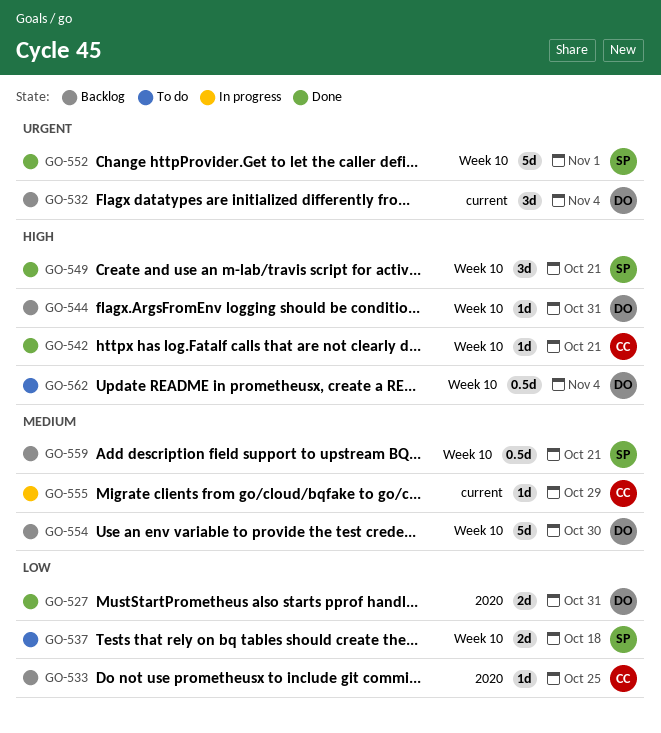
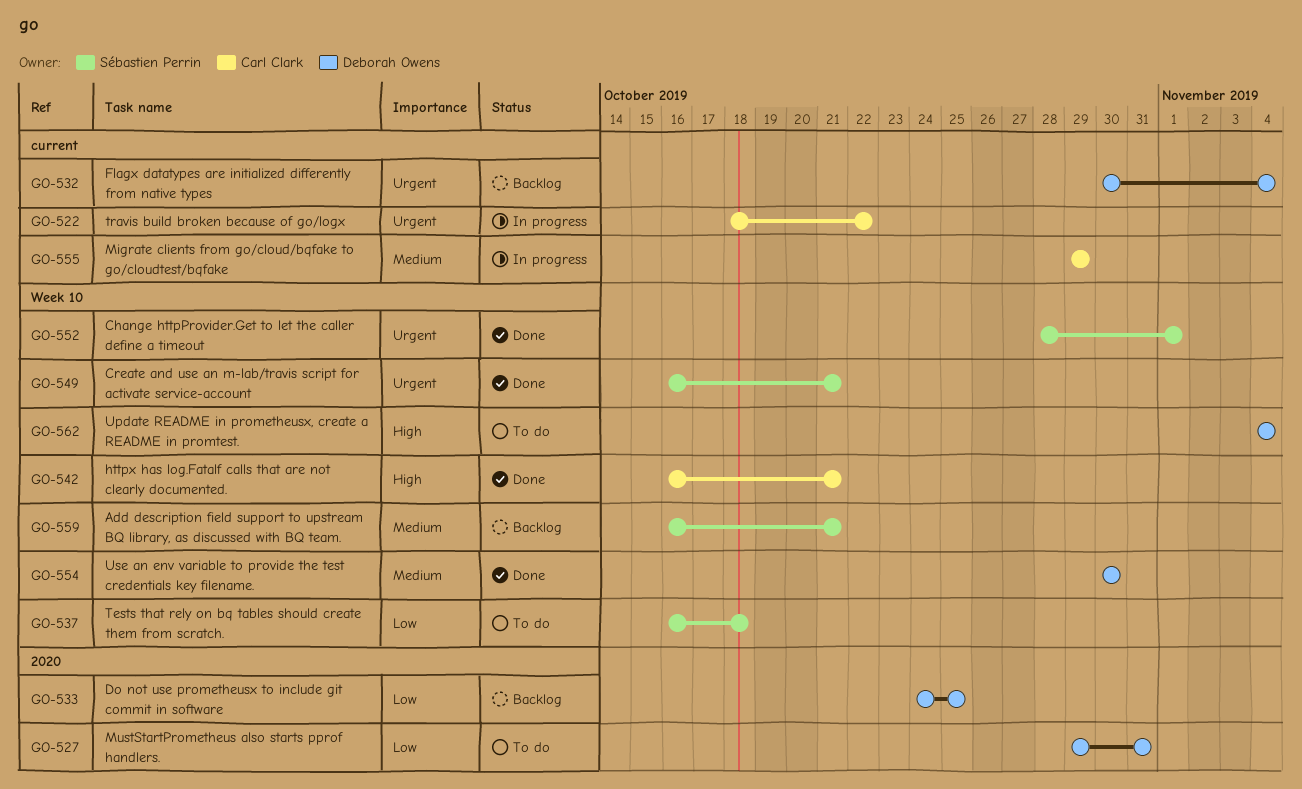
GO-522: none -> present
GO-527, status: Done -> To do
GO-533, owner: Carl Clark -> Deborah Owens
GO-544: present -> none
GO-549, priority: High -> Urgent
GO-554, status: Backlog -> Done

